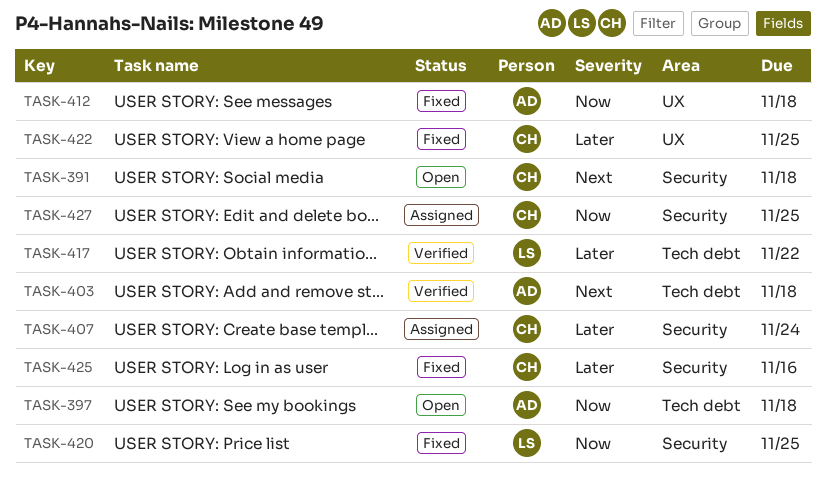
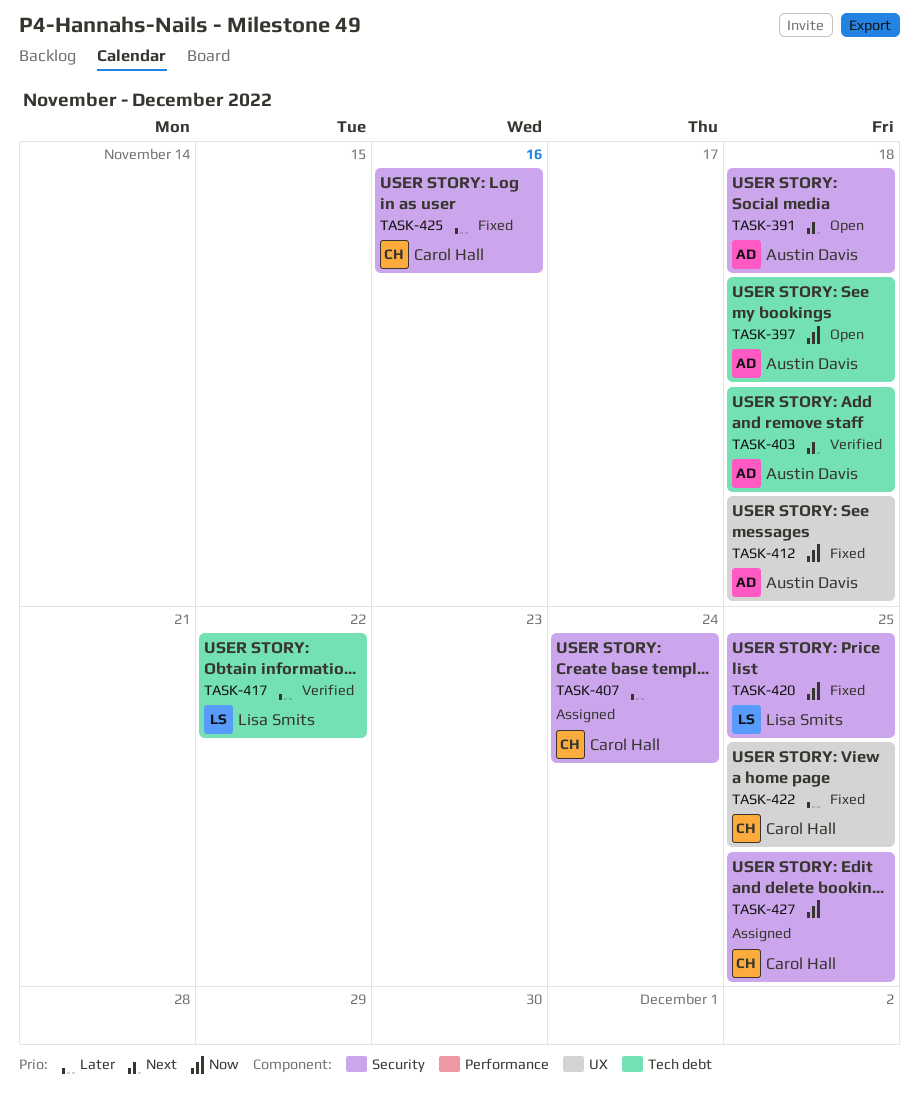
TASK-391, owner: Carol Hall -> Austin Davis

